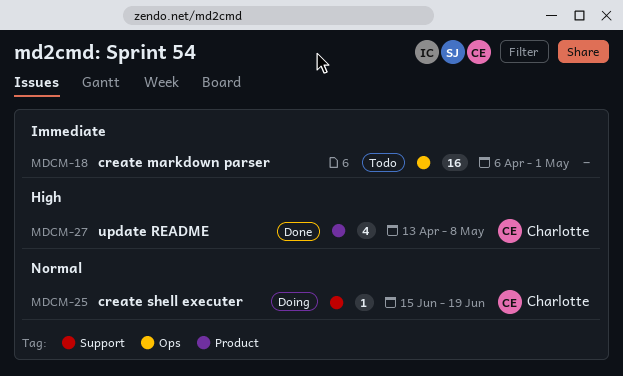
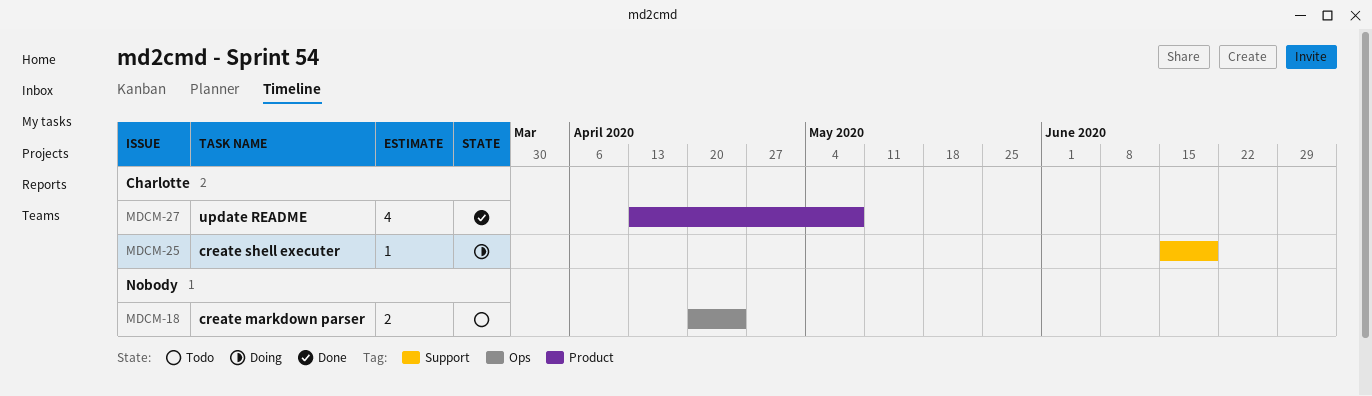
MDCM-18, estimate: 16 -> 2
MDCM-18, start: Apr 6 -> Apr 20
MDCM-18, due: May 1 -> Apr 24

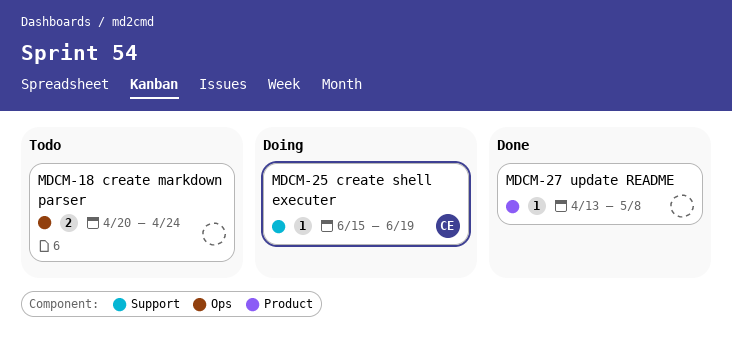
MDCM-27, owner: Charlotte -> none
MDCM-27, estimate: 4 -> 1

